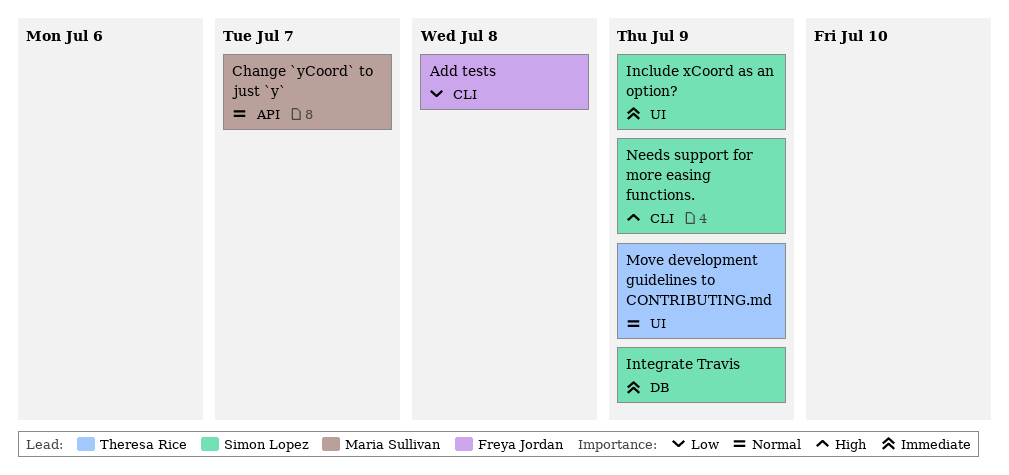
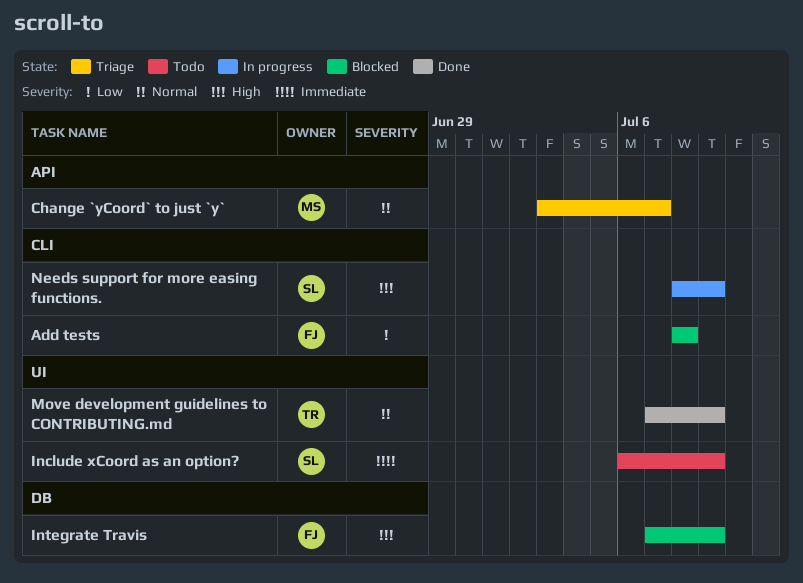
Integrate Travis, owner: Simon Lopez -> Freya Jordan
Integrate Travis, priority: Immediate -> High

